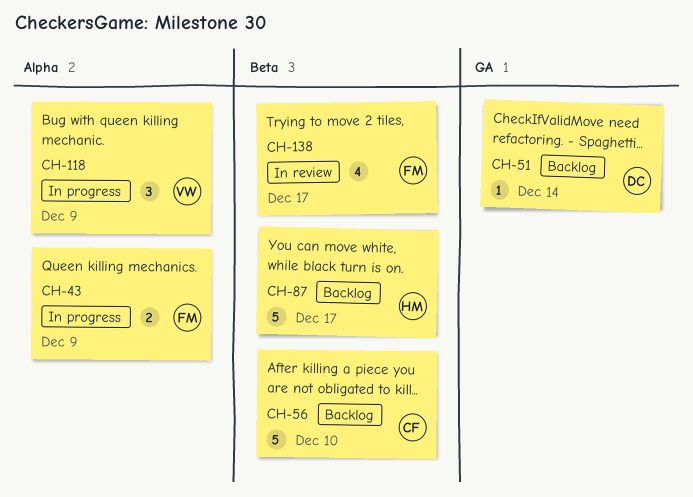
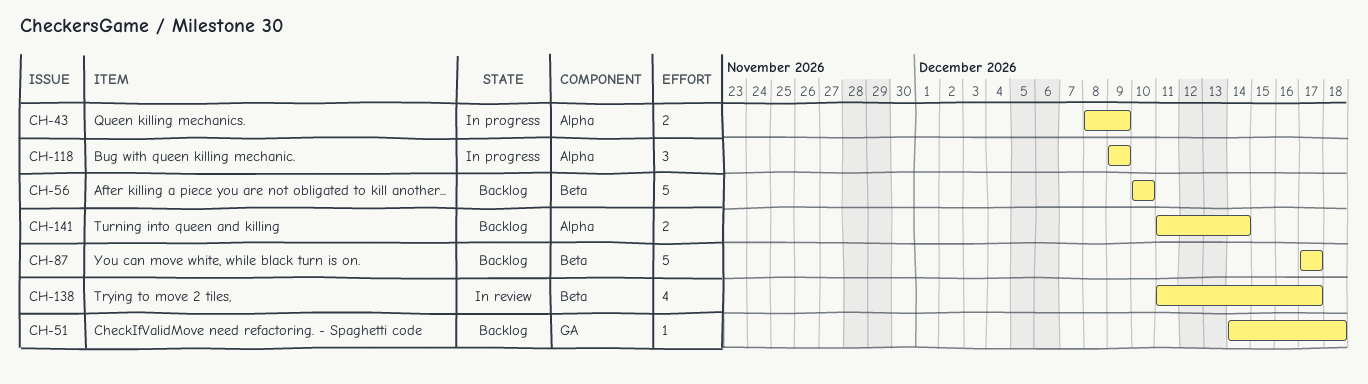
CH-51, due: Dec 14 -> Dec 18
CH-141: none -> present

